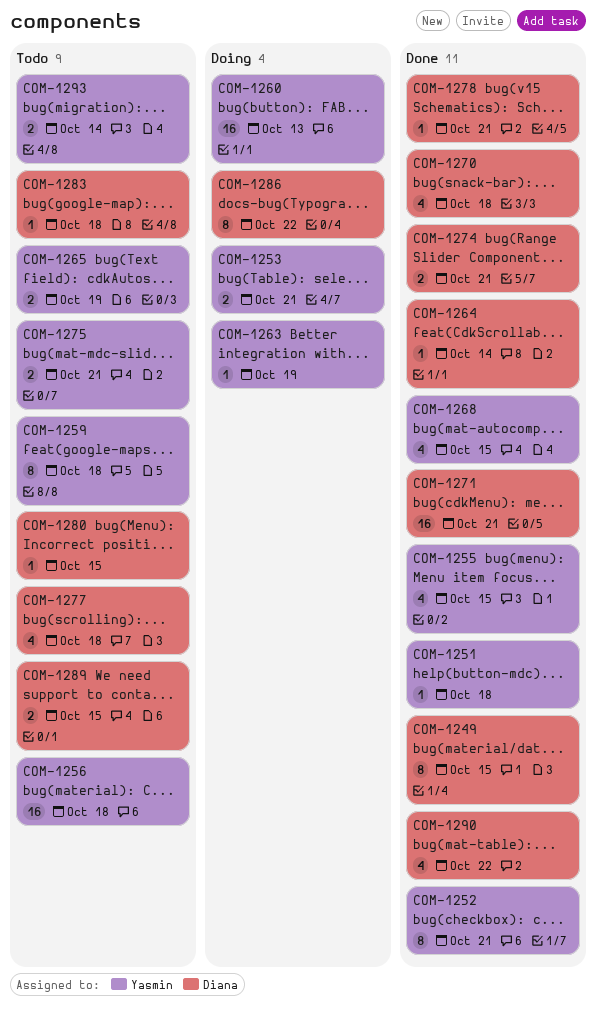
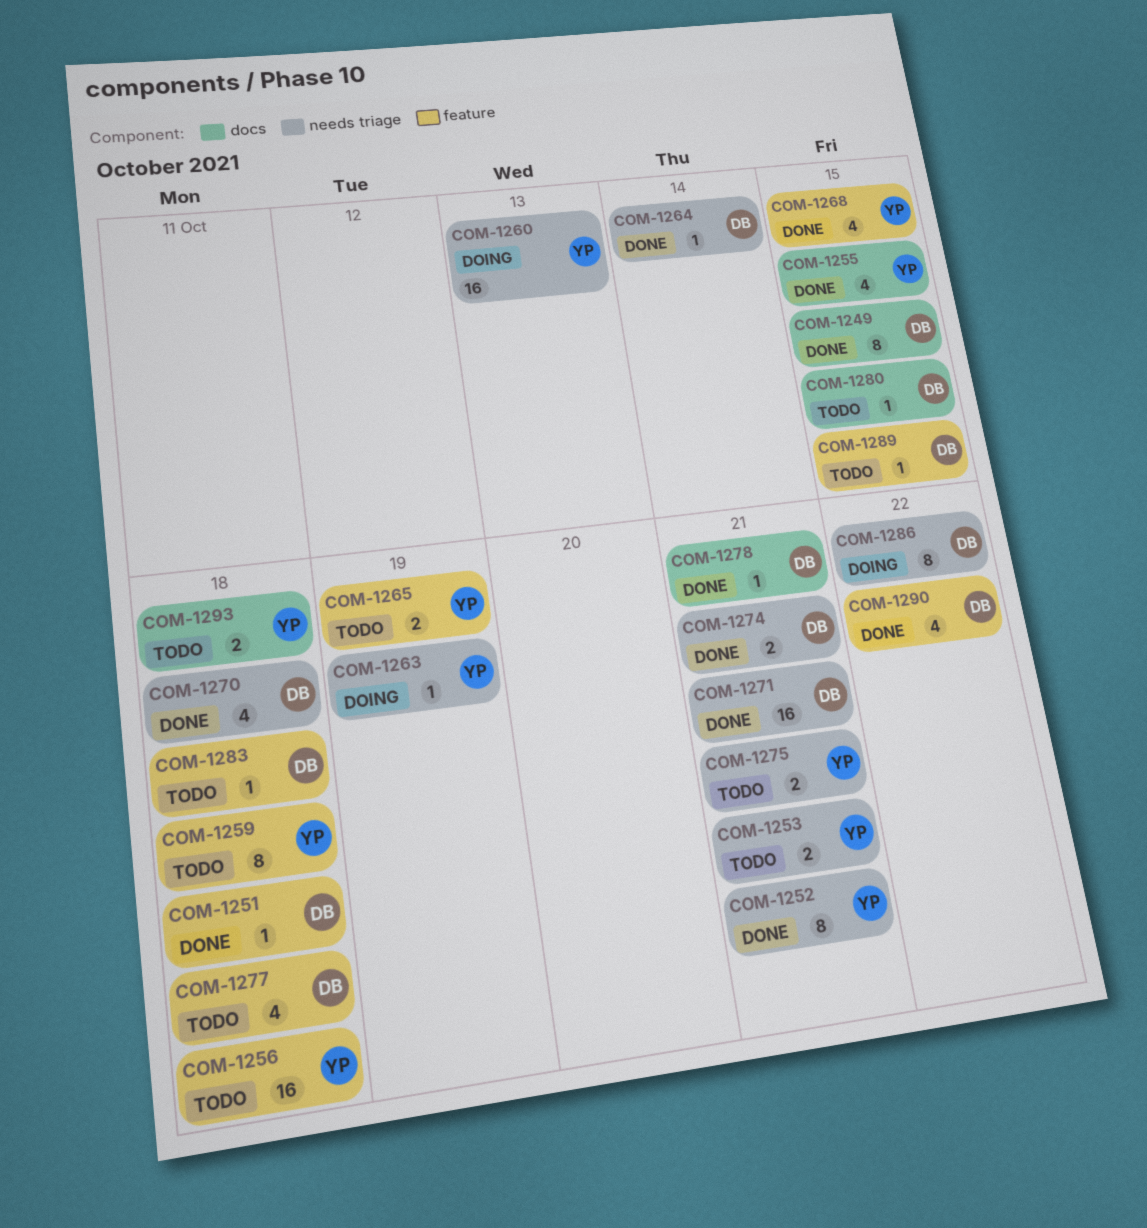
COM-1251, owner: Yasmin -> Diana
COM-1253, status: Doing -> Todo
COM-1289, estimate: 2 -> 1
COM-1293, due: Oct 14 -> Oct 18

